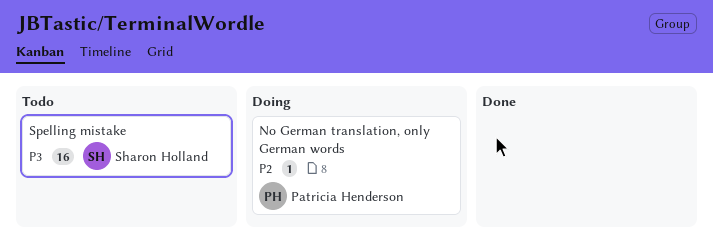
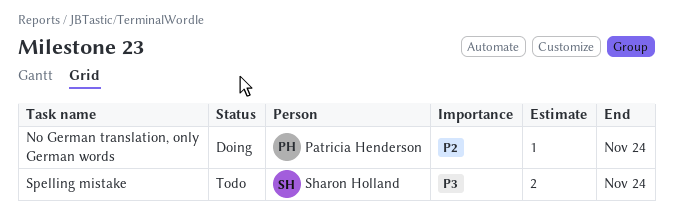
Spelling mistake, estimate: 16 -> 2

